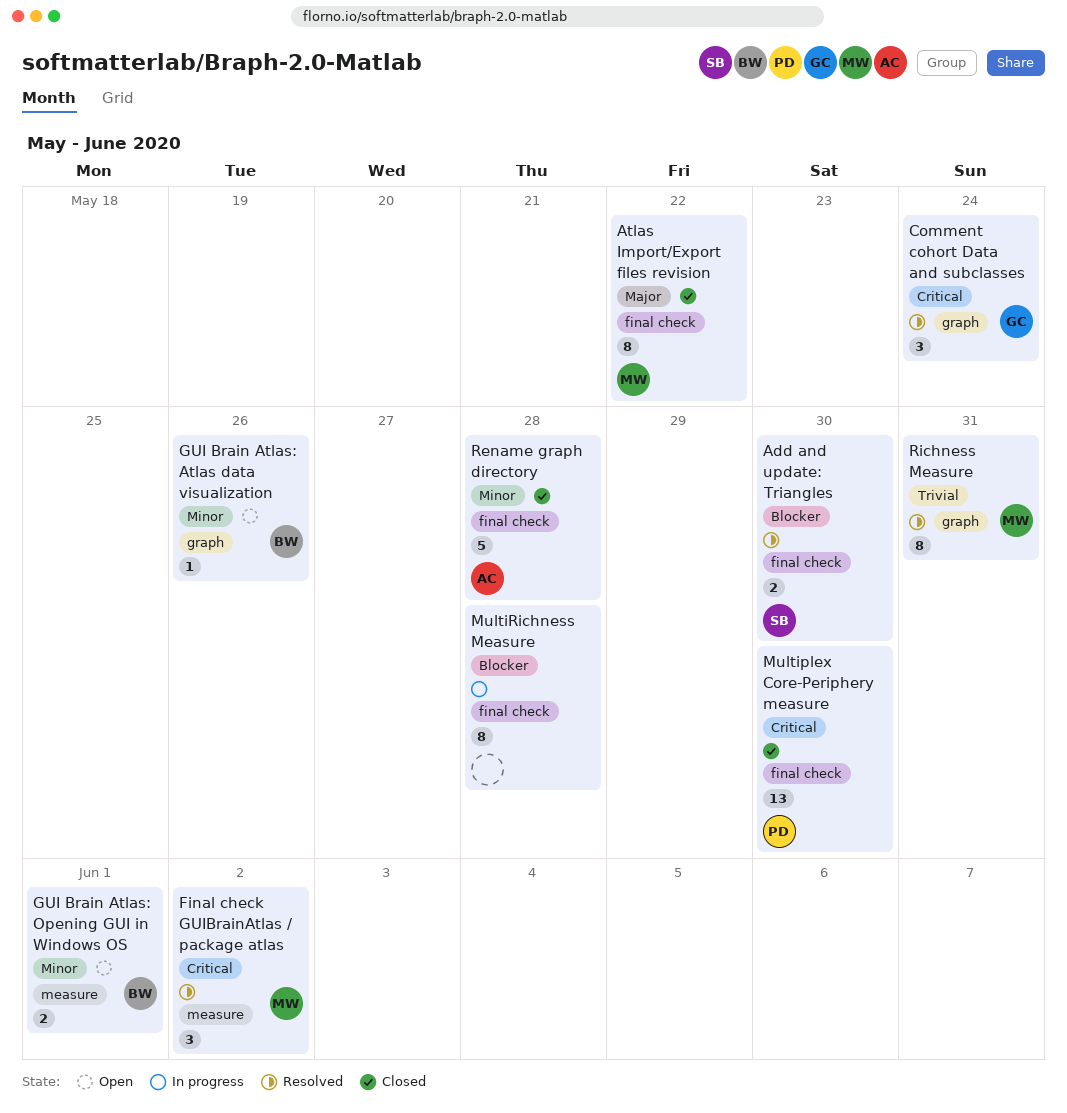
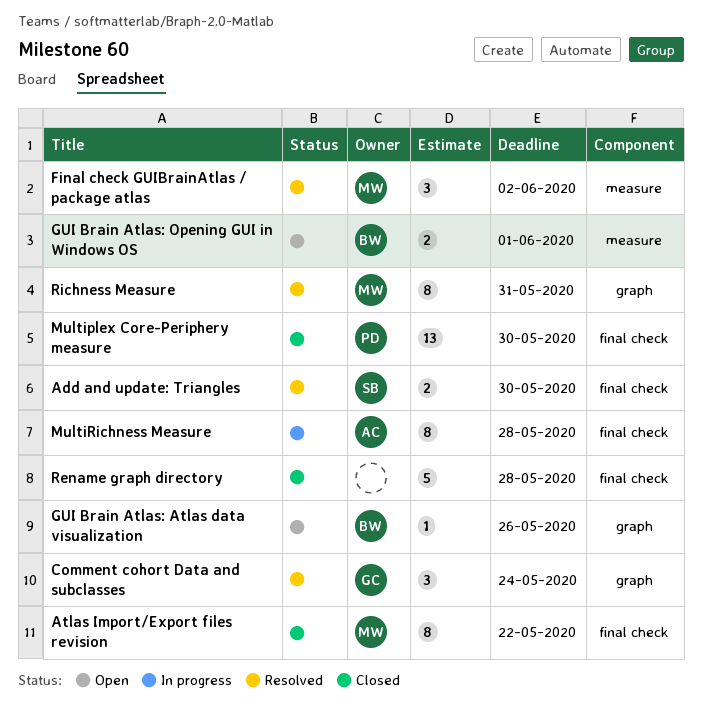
MultiRichness Measure, owner: none -> AC
Rename graph directory, owner: AC -> none

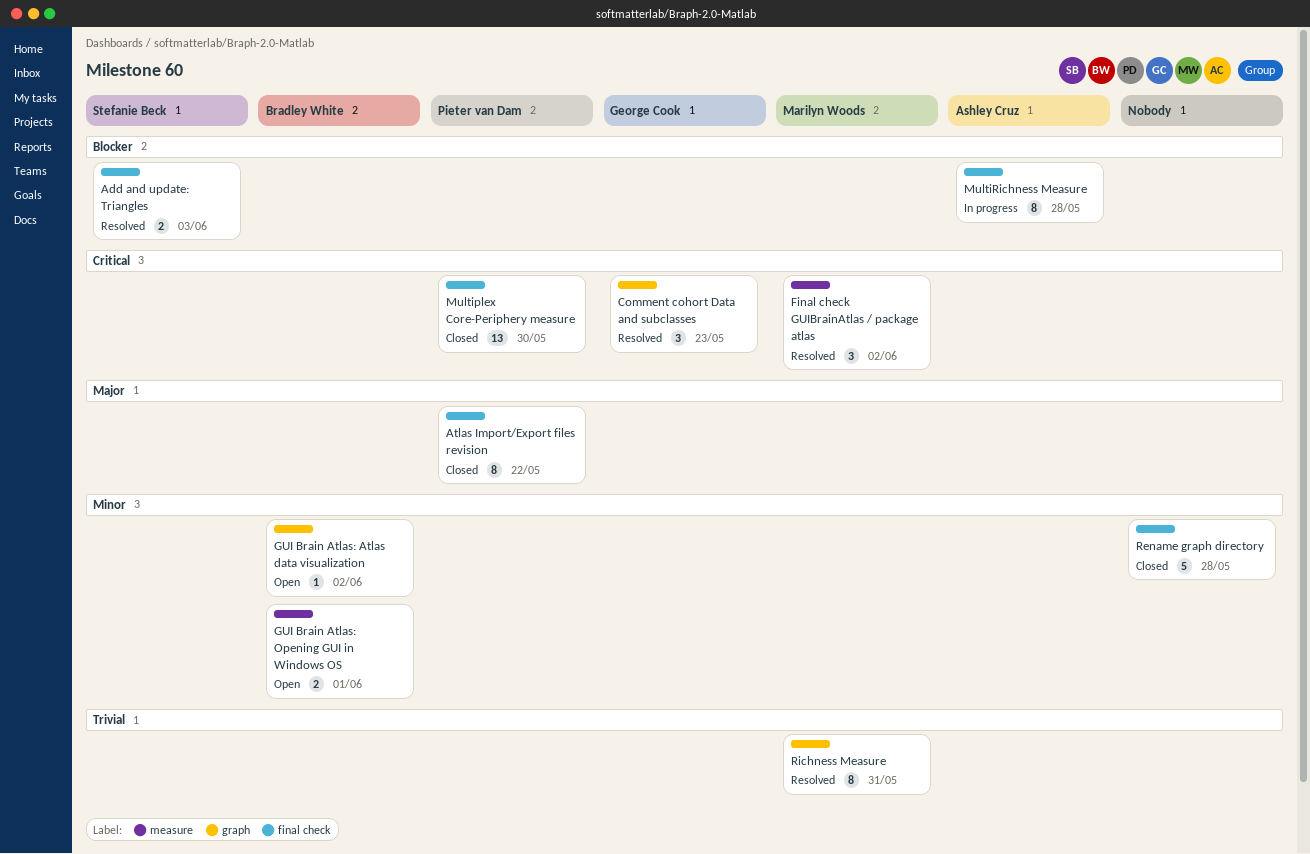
Add and update: Triangles, due: May 30 -> Jun 3
Atlas Import/Export files revision, owner: Marilyn Woods -> Pieter van Dam
Comment cohort Data and subclasses, due: May 24 -> May 23
GUI Brain Atlas: Atlas data visualization, due: May 26 -> Jun 2

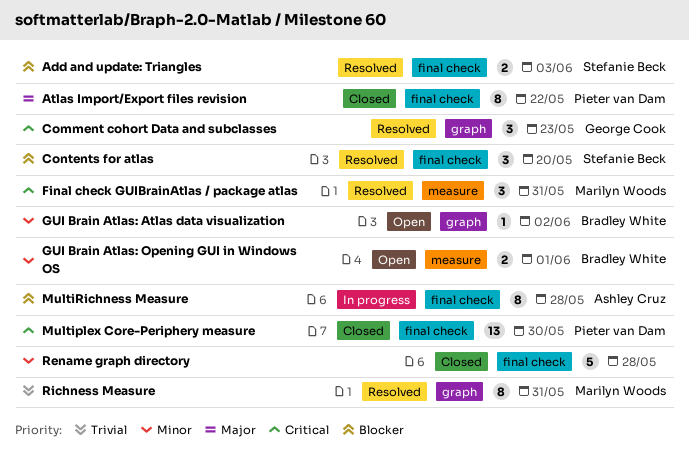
Contents for atlas: none -> present
Final check GUIBrainAtlas / package atlas, due: Jun 2 -> May 31

